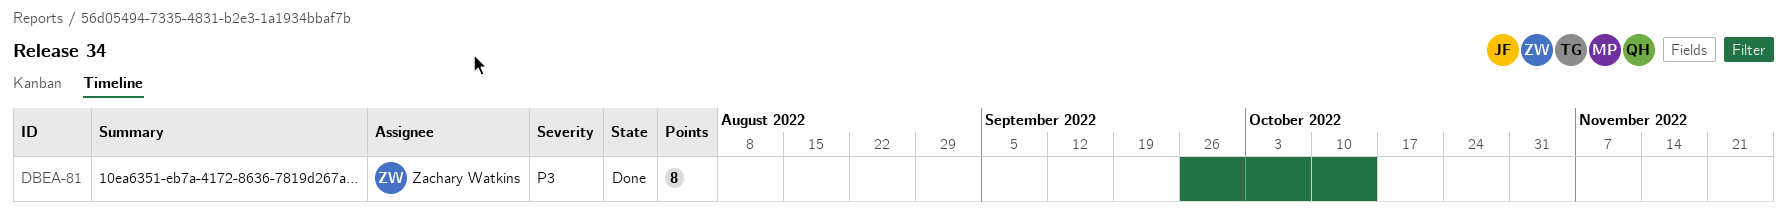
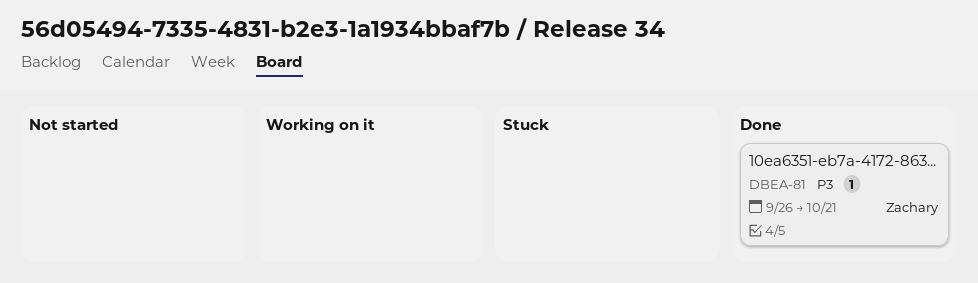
DBEA-81, estimate: 8 -> 1
DBEA-81, due: Oct 14 -> Oct 21

